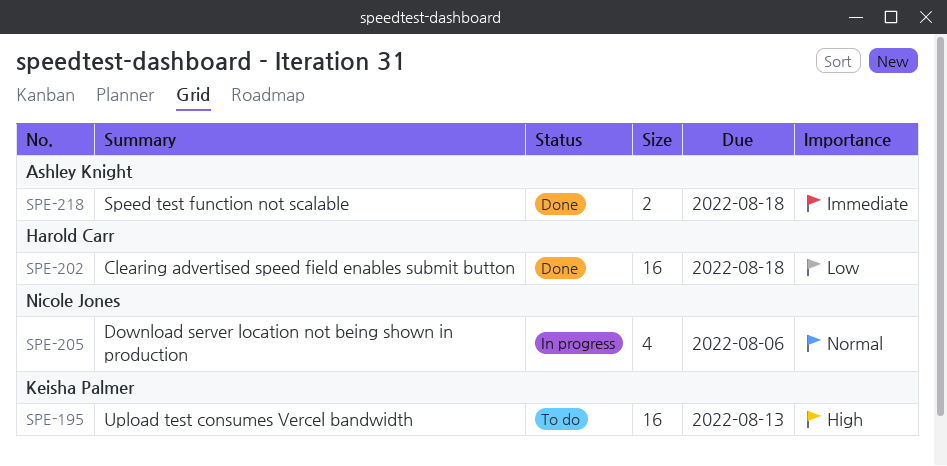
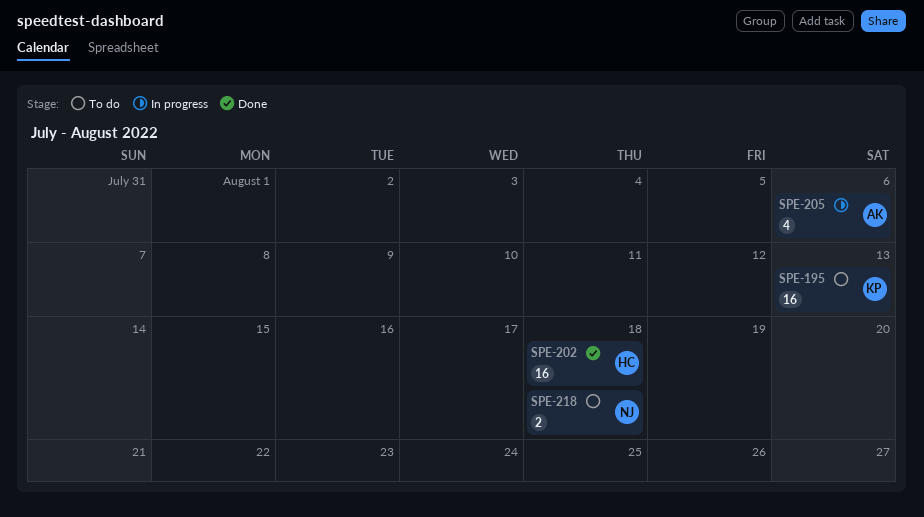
SPE-205, owner: Nicole Jones -> Ashley Knight
SPE-218, status: Done -> To do
SPE-218, owner: Ashley Knight -> Nicole Jones

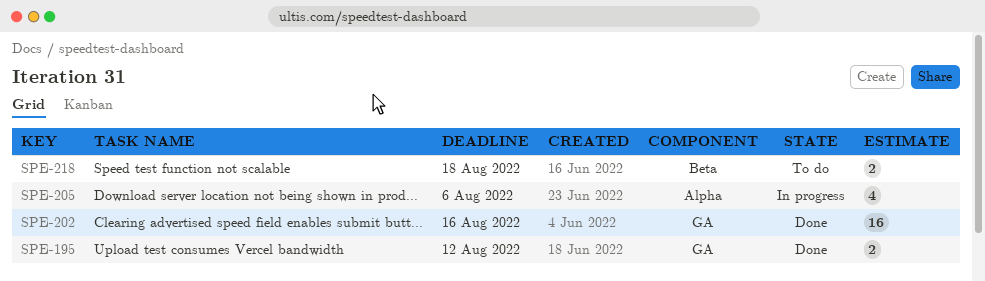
SPE-195, status: To do -> Done
SPE-195, estimate: 16 -> 2
SPE-195, due: Aug 13 -> Aug 12
SPE-202, due: Aug 18 -> Aug 16

